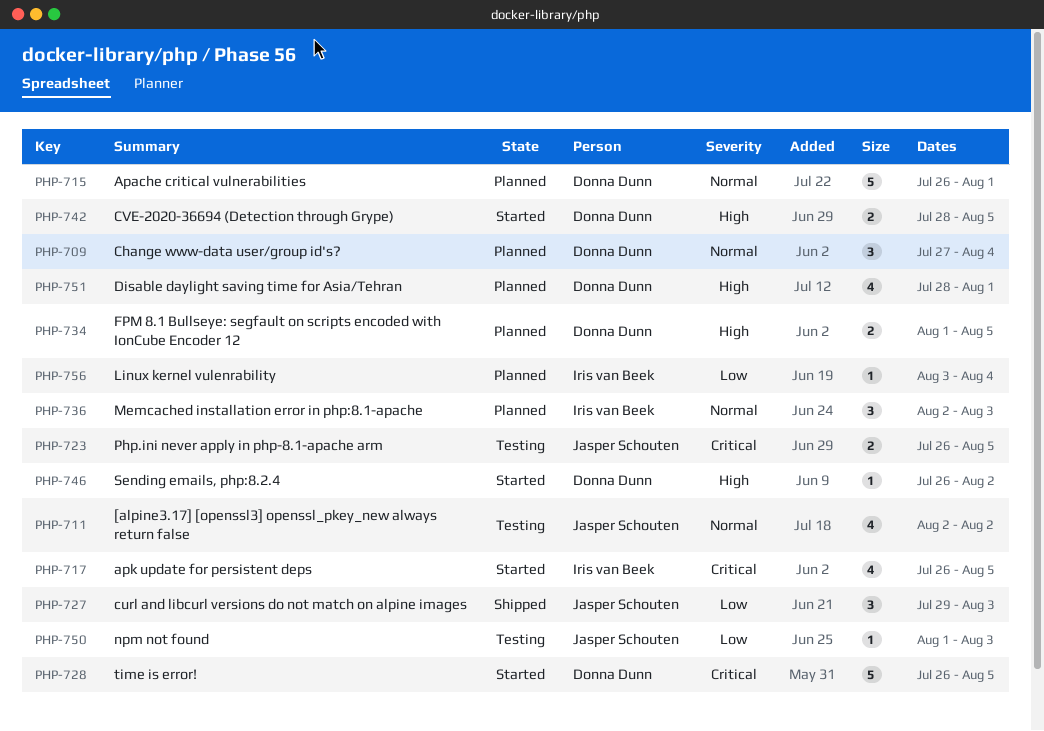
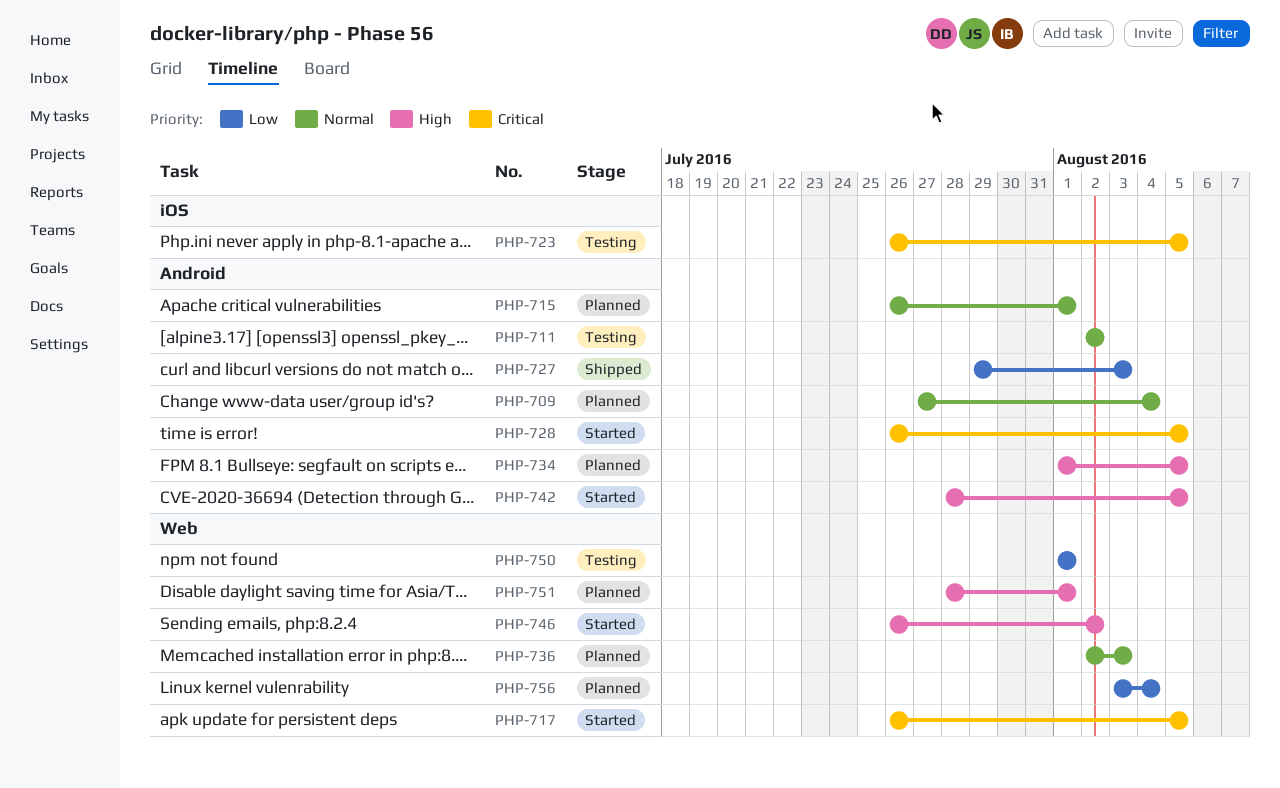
PHP-750, due: Aug 3 -> Aug 1

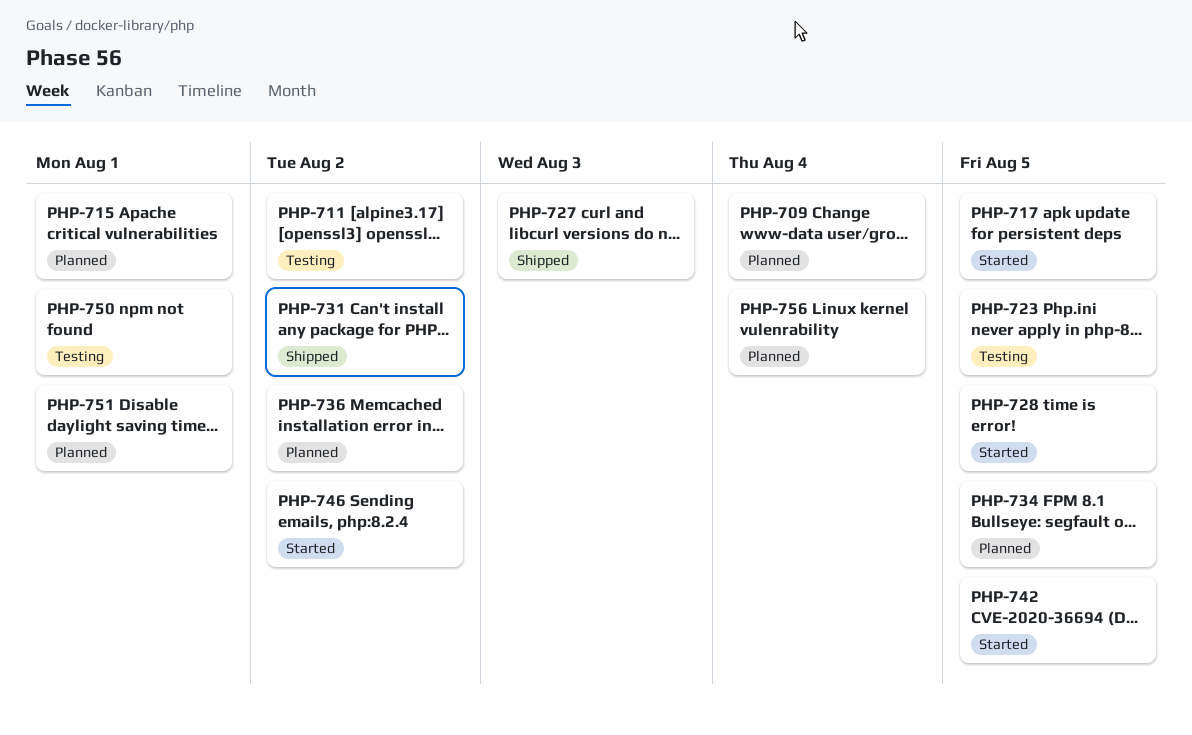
PHP-731: none -> present
PHP-736, due: Aug 3 -> Aug 2

